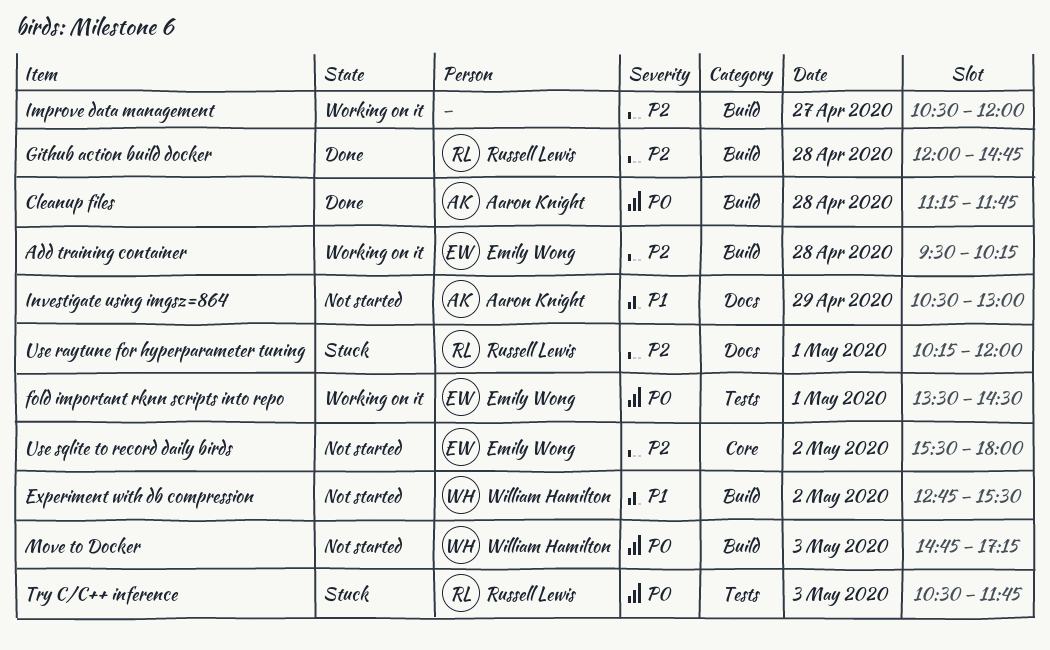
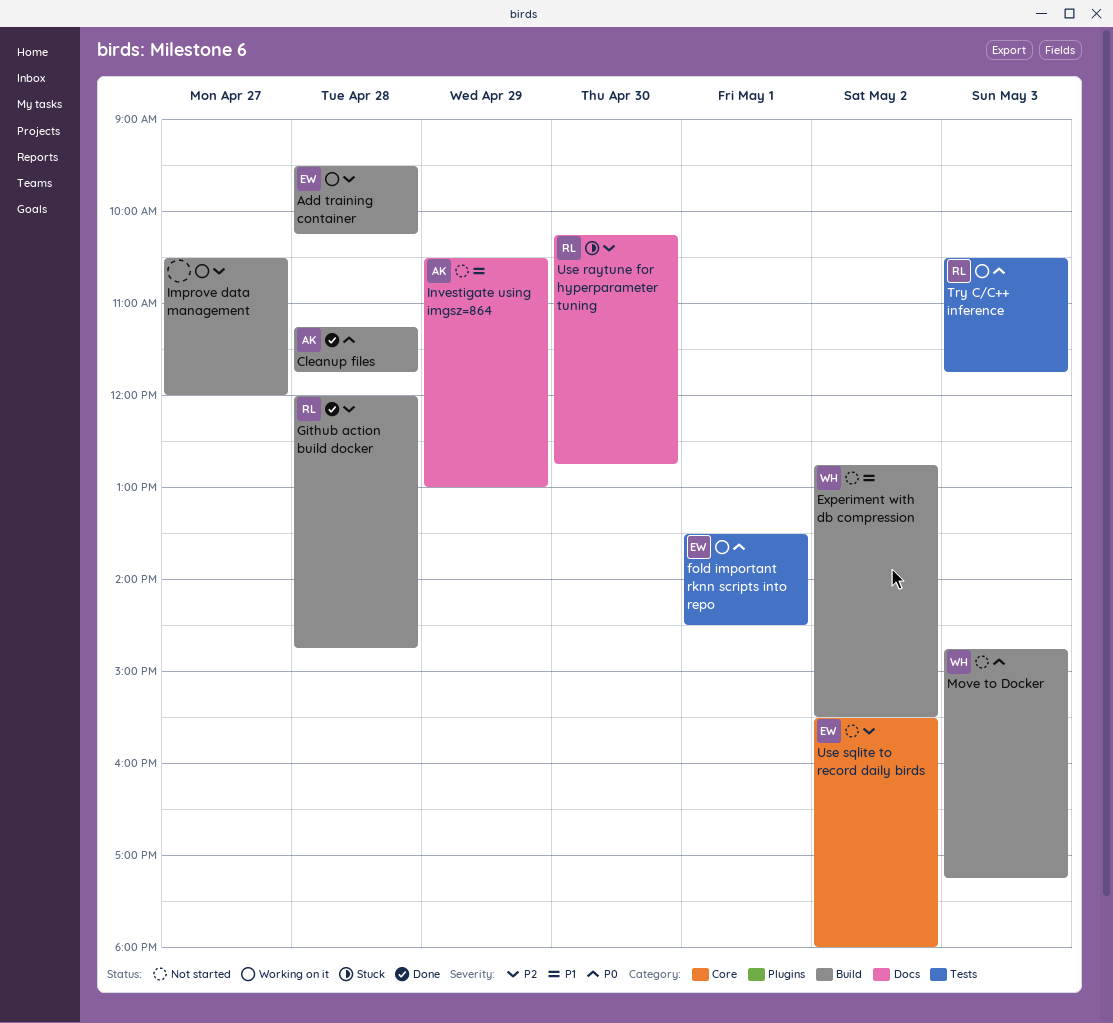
Try C/C++ inference, status: Stuck -> Working on it
Use raytune for hyperparameter tuning, day: May 1 -> Apr 30
Use raytune for hyperparameter tuning, ends: 12:00 -> 12:45

